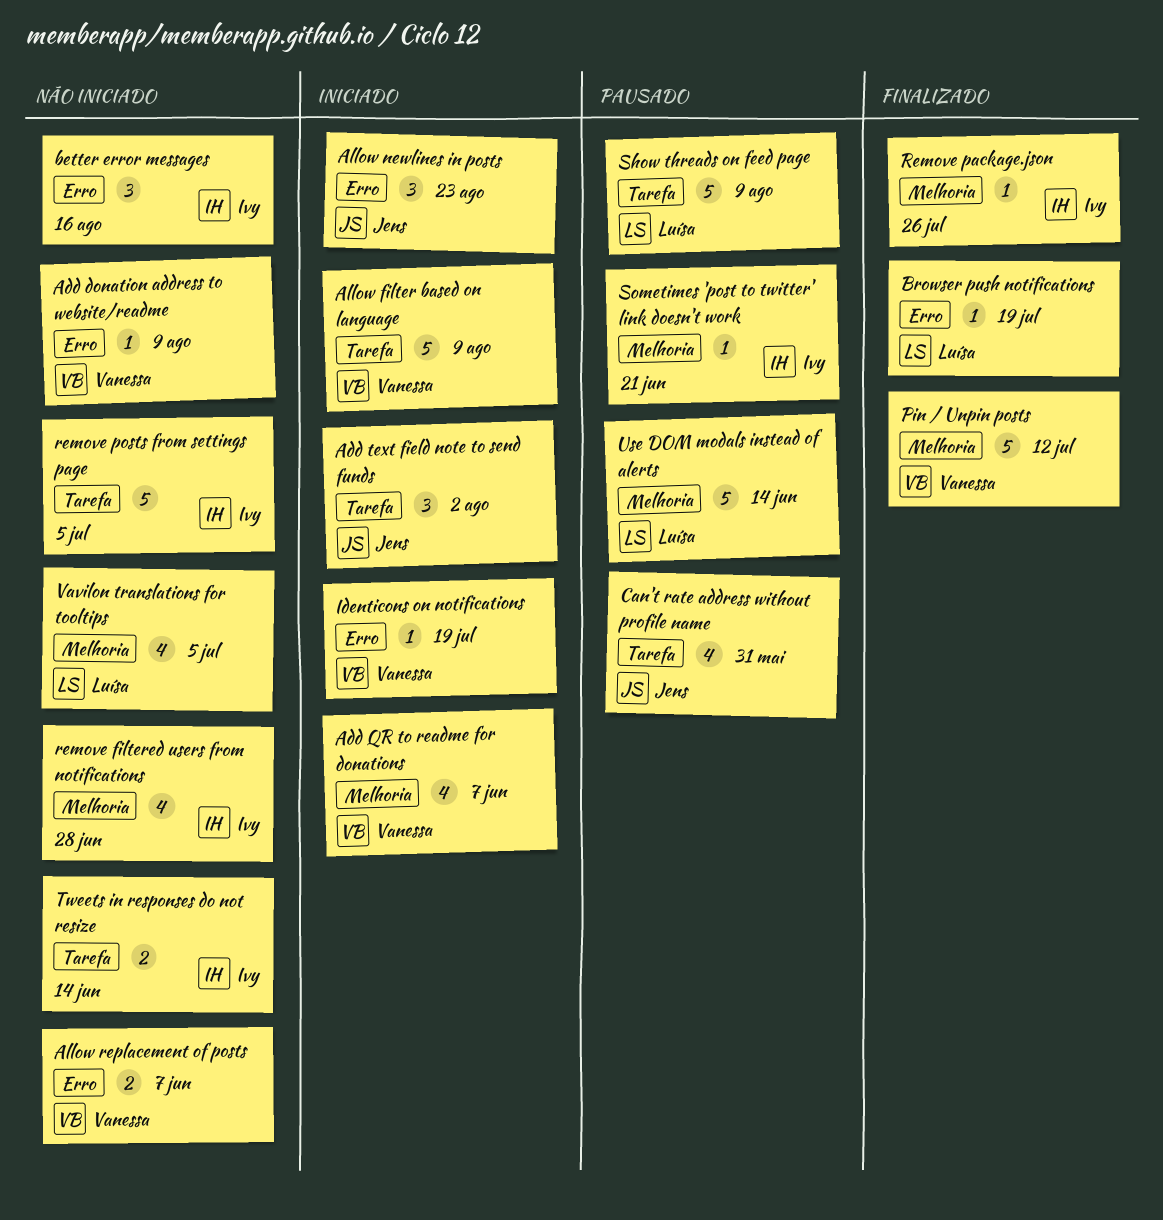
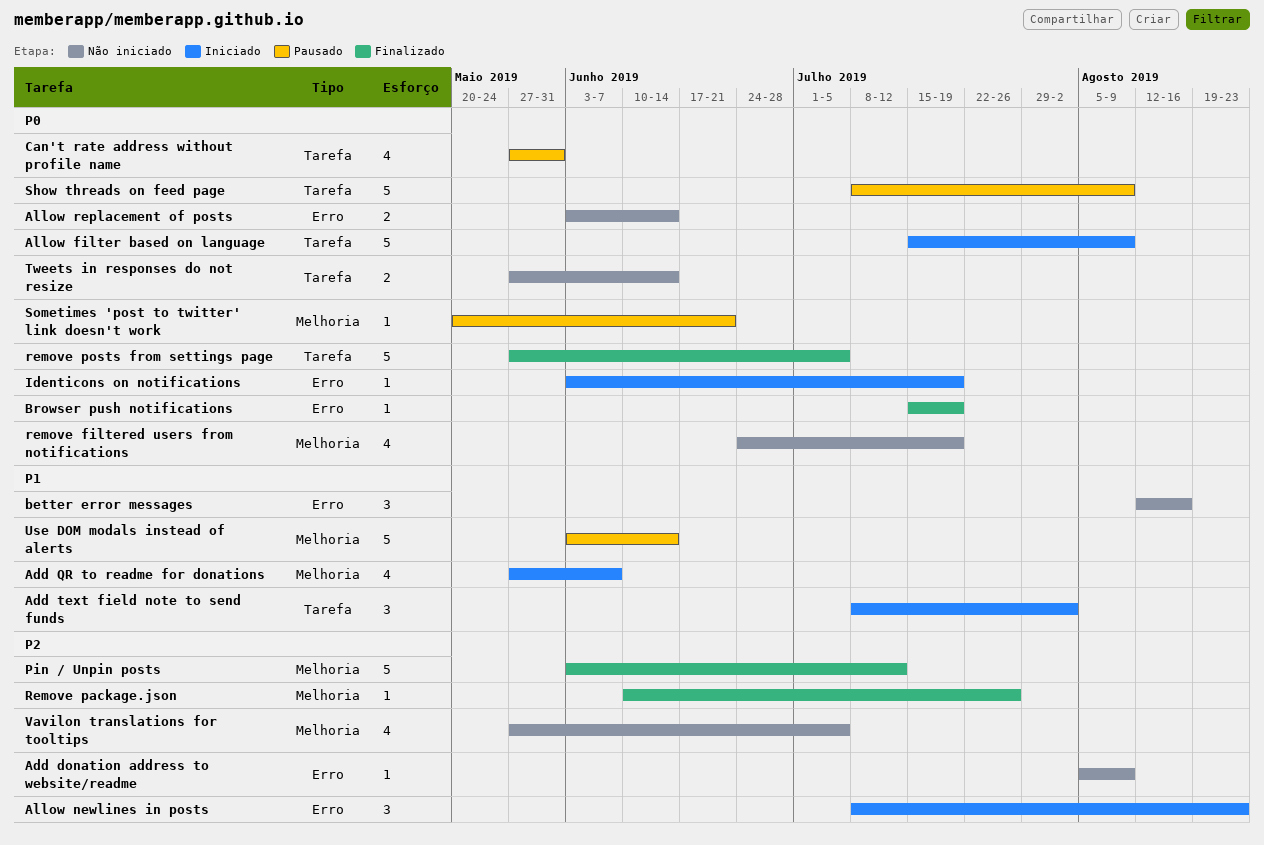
Allow replacement of posts, due: Jun 7 -> Jun 14
remove filtered users from notifications, due: Jun 28 -> Jul 19
remove posts from settings page, status: Não iniciado -> Finalizado

